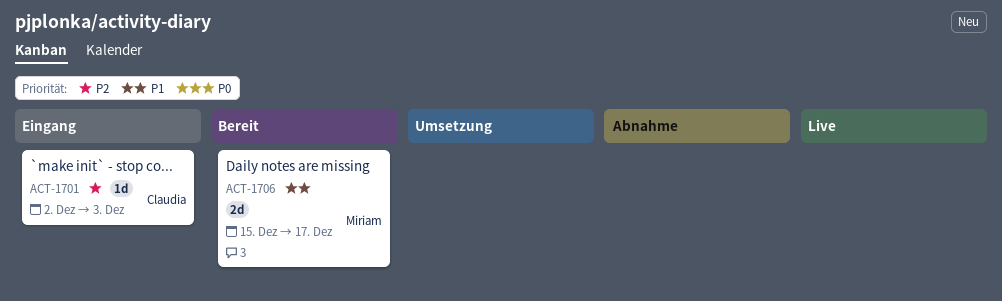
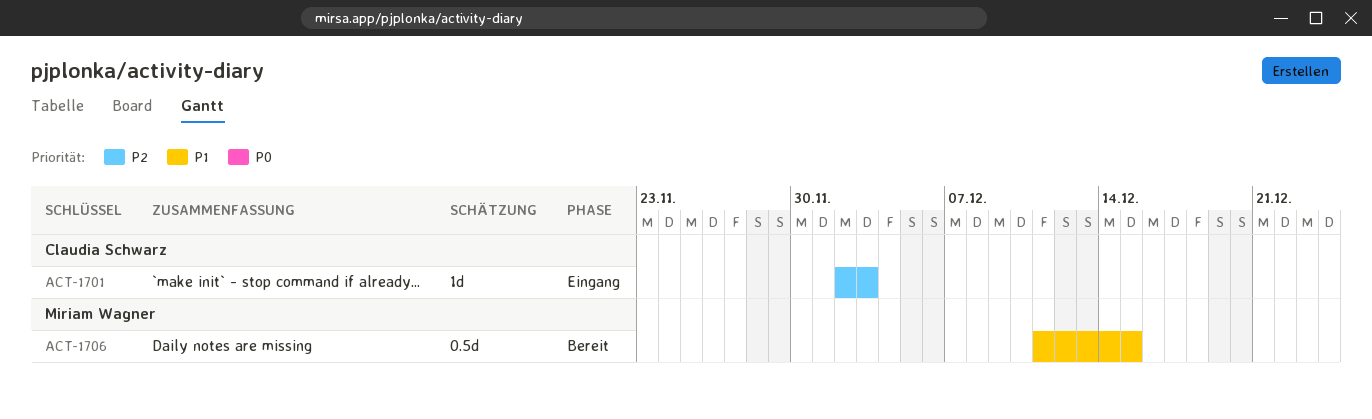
ACT-1706, estimate: 2d -> 0.5d
ACT-1706, start: Dec 15 -> Dec 11
ACT-1706, due: Dec 17 -> Dec 15

